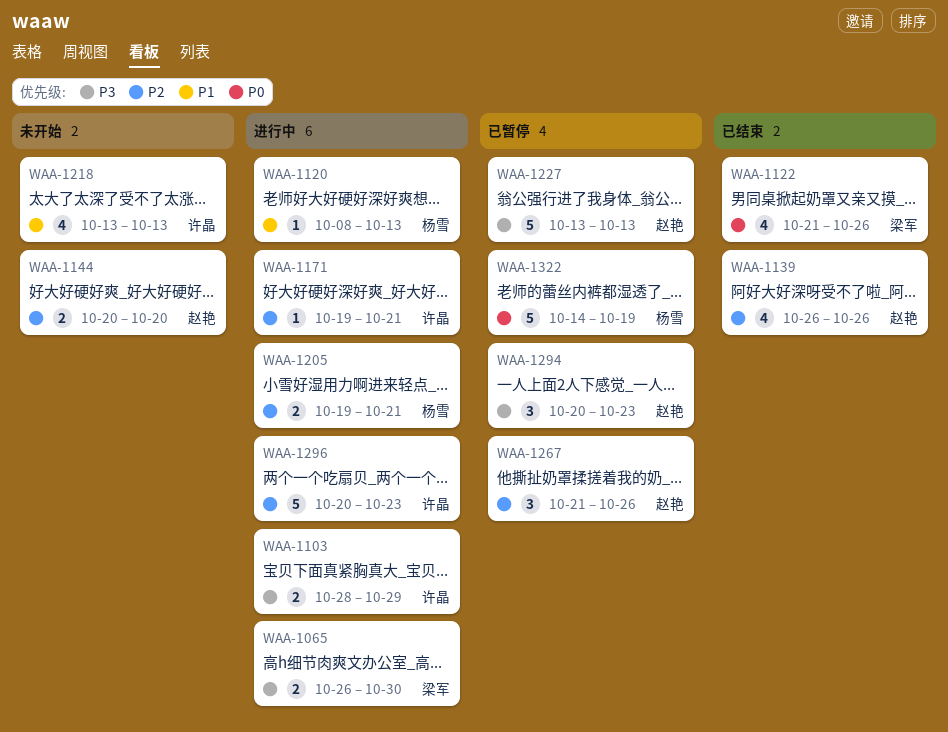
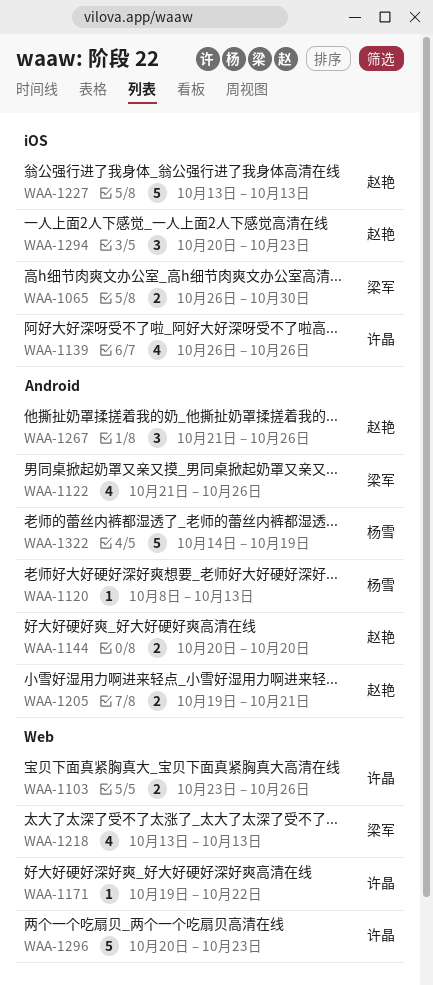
WAA-1103, start: Oct 28 -> Oct 23
WAA-1103, due: Oct 29 -> Oct 26
WAA-1139, owner: 赵艳 -> 许晶
WAA-1171, due: Oct 21 -> Oct 22
WAA-1205, owner: 杨雪 -> 赵艳
WAA-1218, owner: 许晶 -> 梁军

